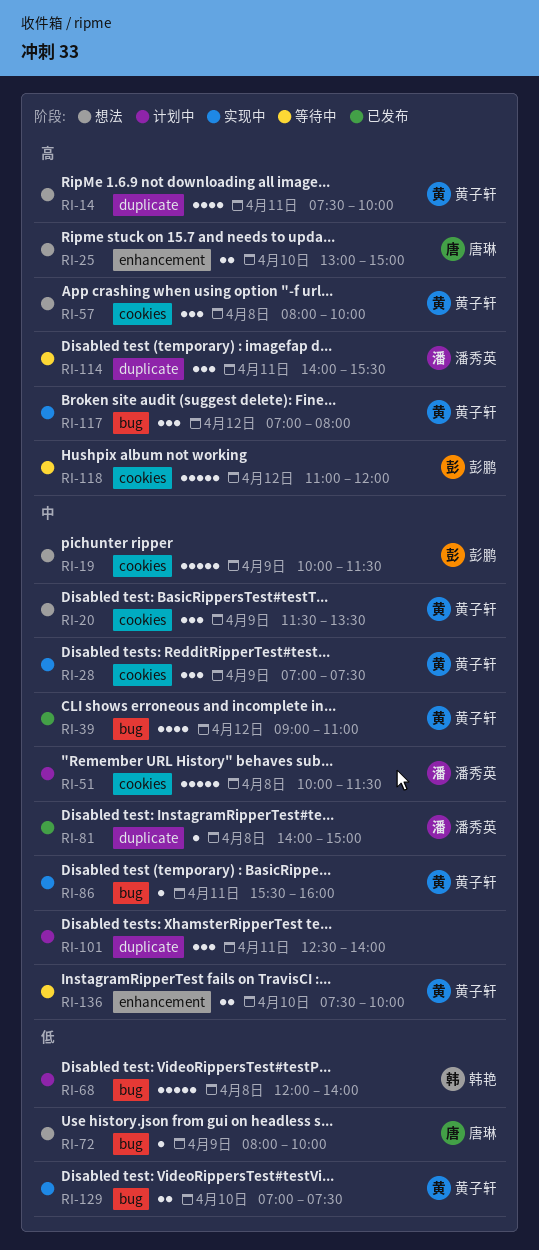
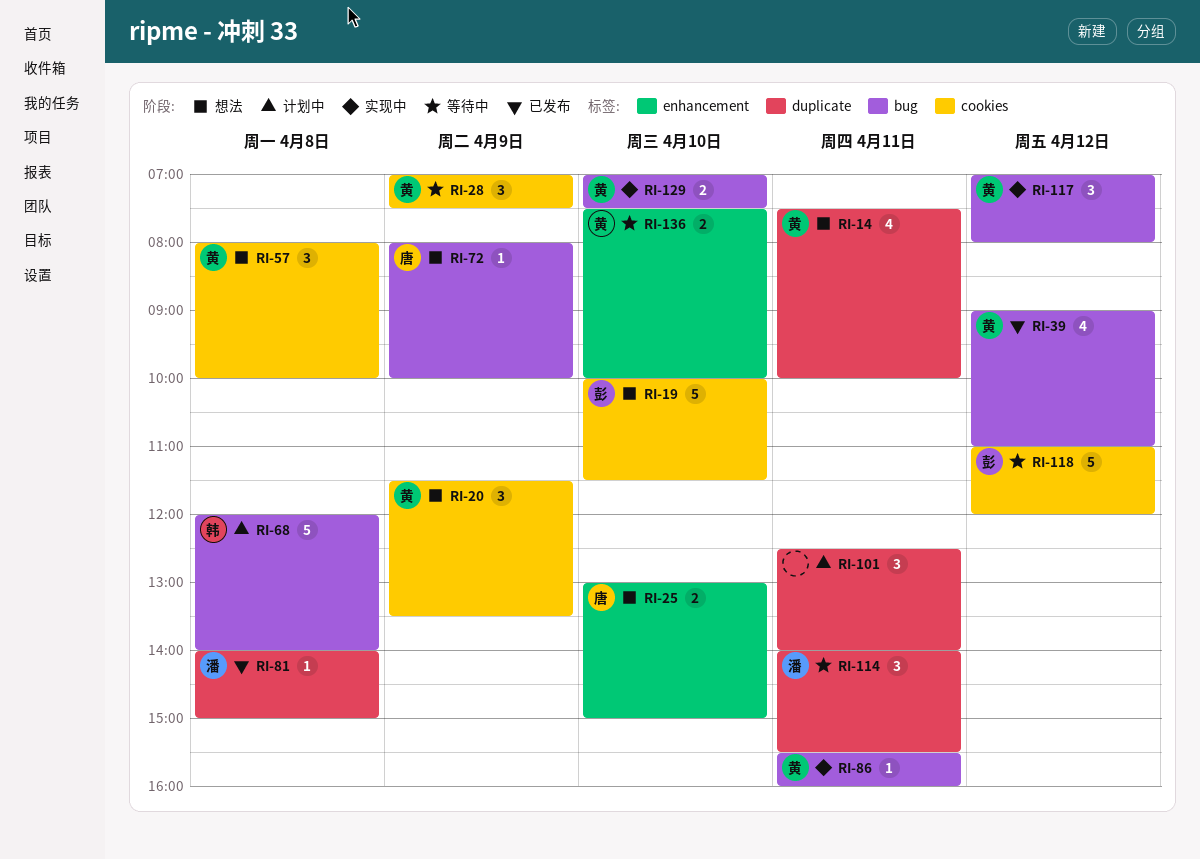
RI-19, day: Apr 9 -> Apr 10
RI-28, status: 实现中 -> 等待中
RI-51: present -> none

